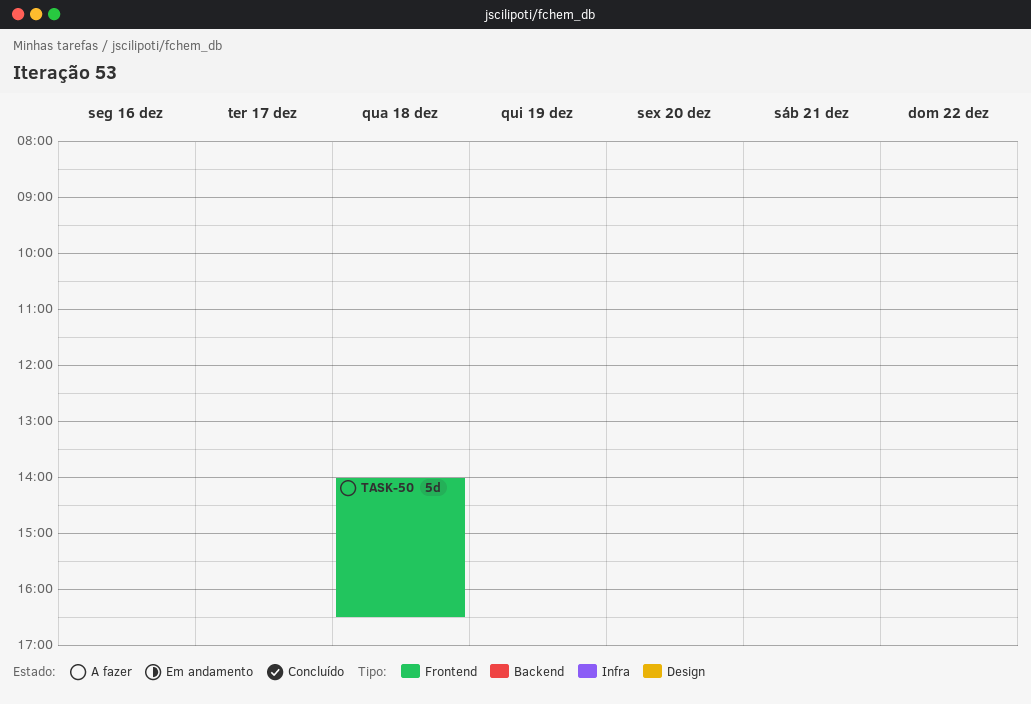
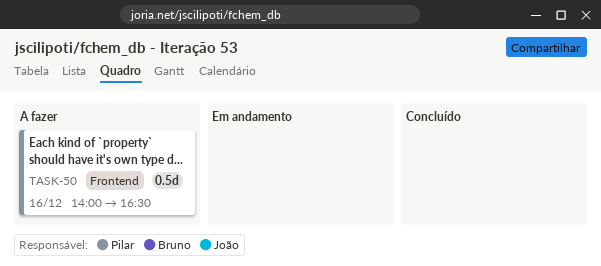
TASK-50, estimate: 5d -> 0.5d
TASK-50, day: Dec 18 -> Dec 16

